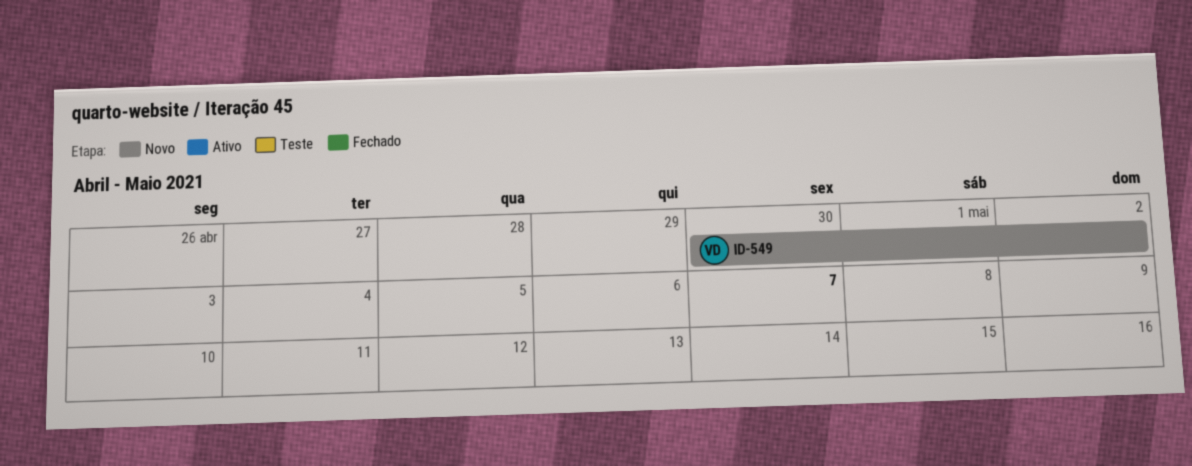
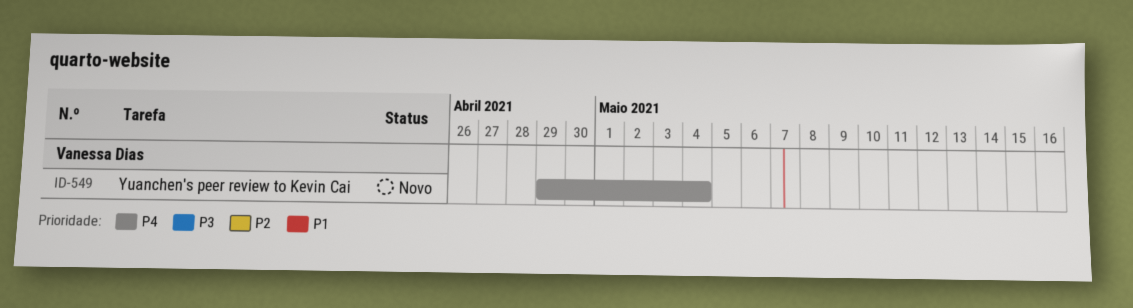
ID-549, start: Apr 30 -> Apr 29
ID-549, due: May 2 -> May 4

